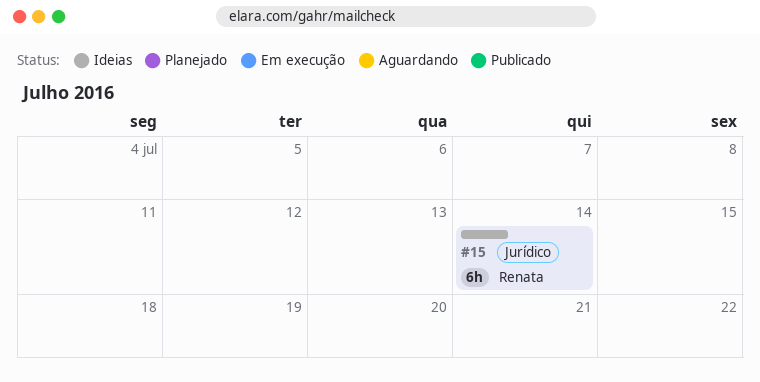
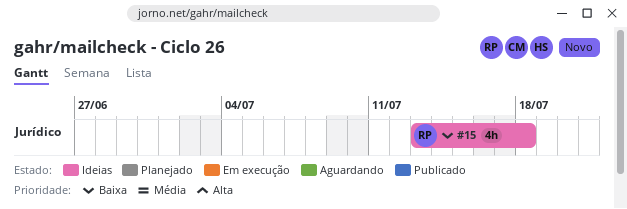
#15, estimate: 6h -> 4h
#15, due: Jul 14 -> Jul 18

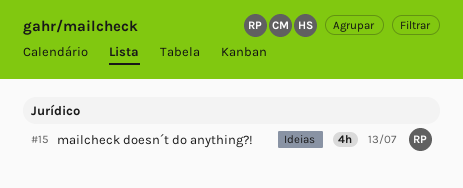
#15, due: Jul 18 -> Jul 13

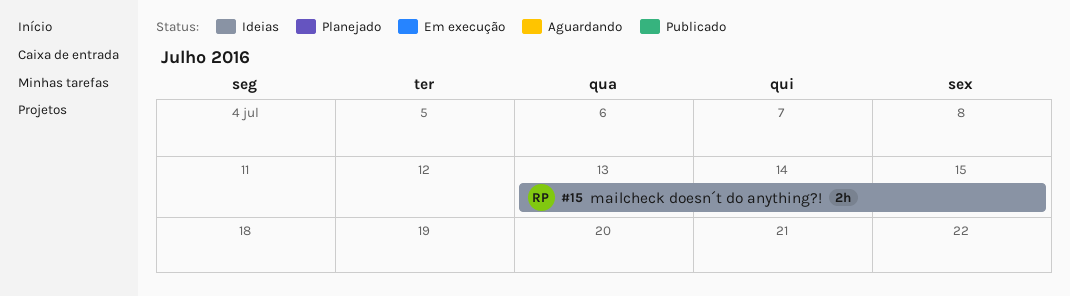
#15, estimate: 4h -> 2h
#15, due: Jul 13 -> Jul 15

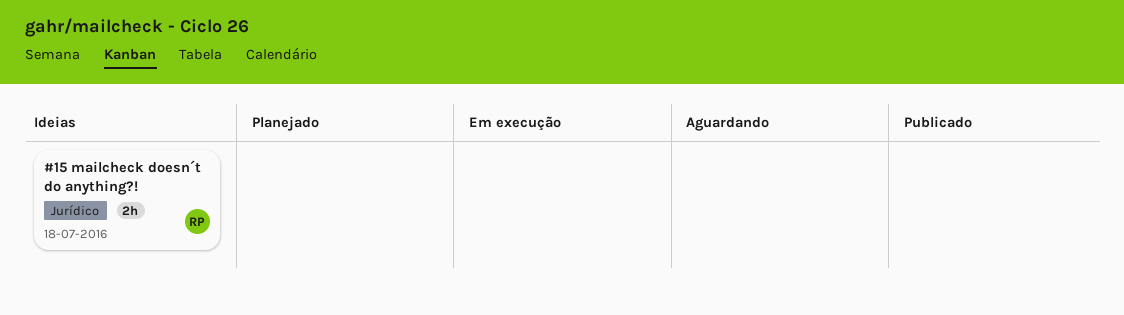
#15, due: Jul 15 -> Jul 18

